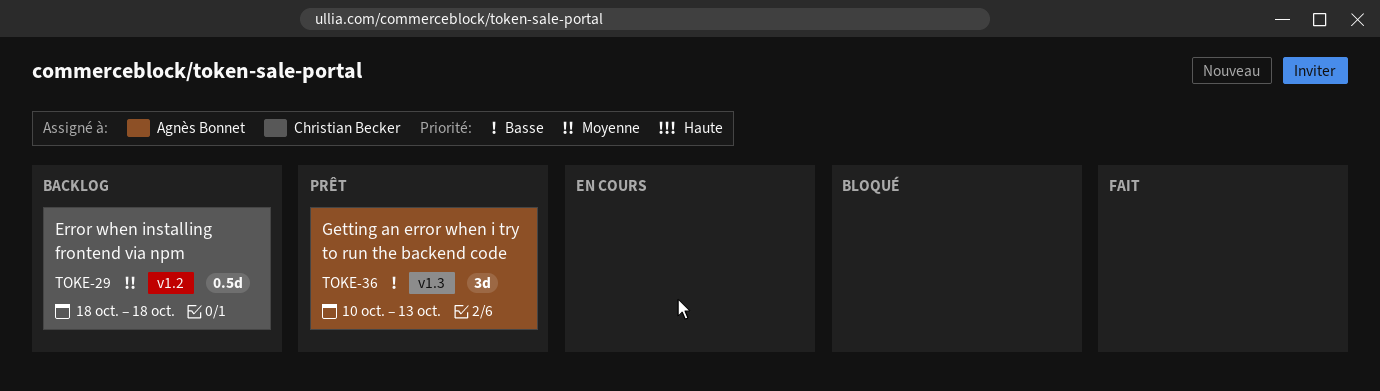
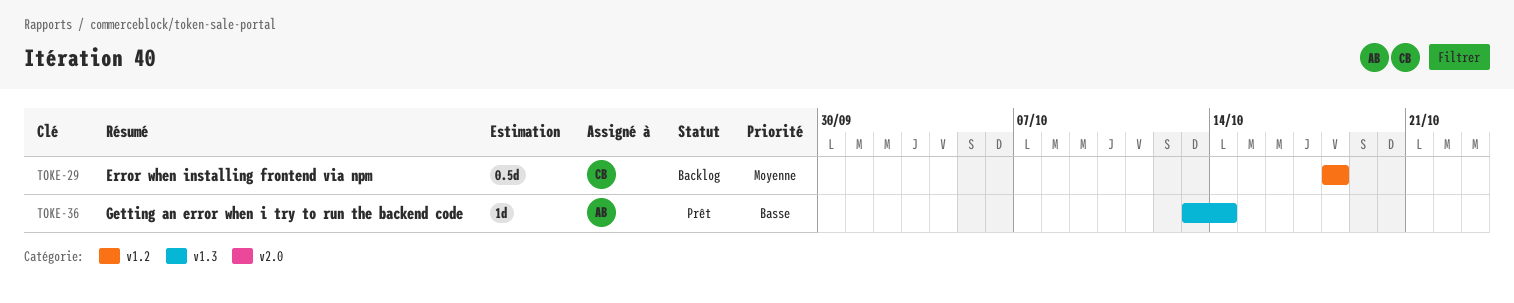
TOKE-36, estimate: 3d -> 1d
TOKE-36, start: Oct 10 -> Oct 13
TOKE-36, due: Oct 13 -> Oct 14

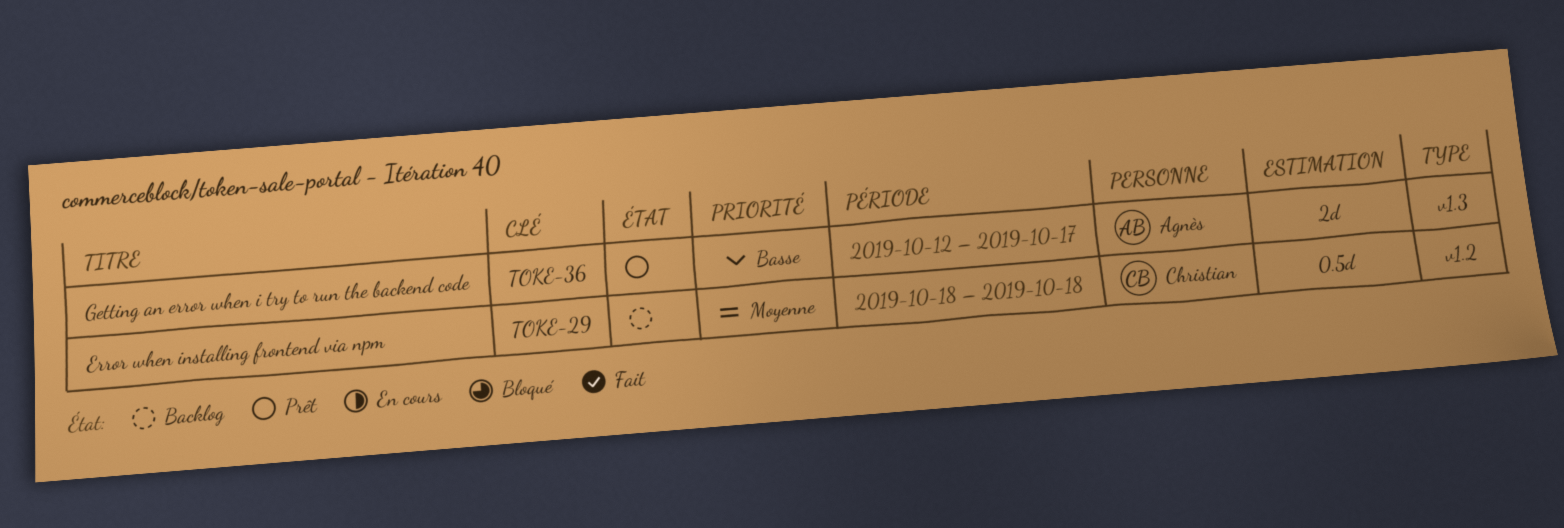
TOKE-36, estimate: 1d -> 2d
TOKE-36, start: Oct 13 -> Oct 12
TOKE-36, due: Oct 14 -> Oct 17

